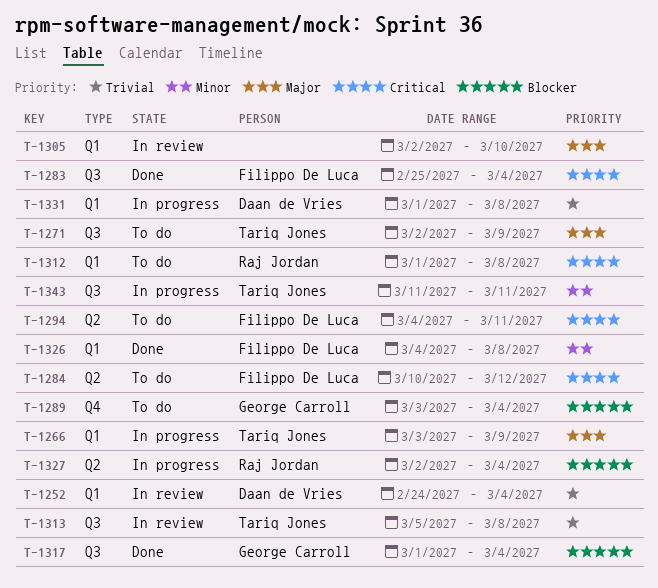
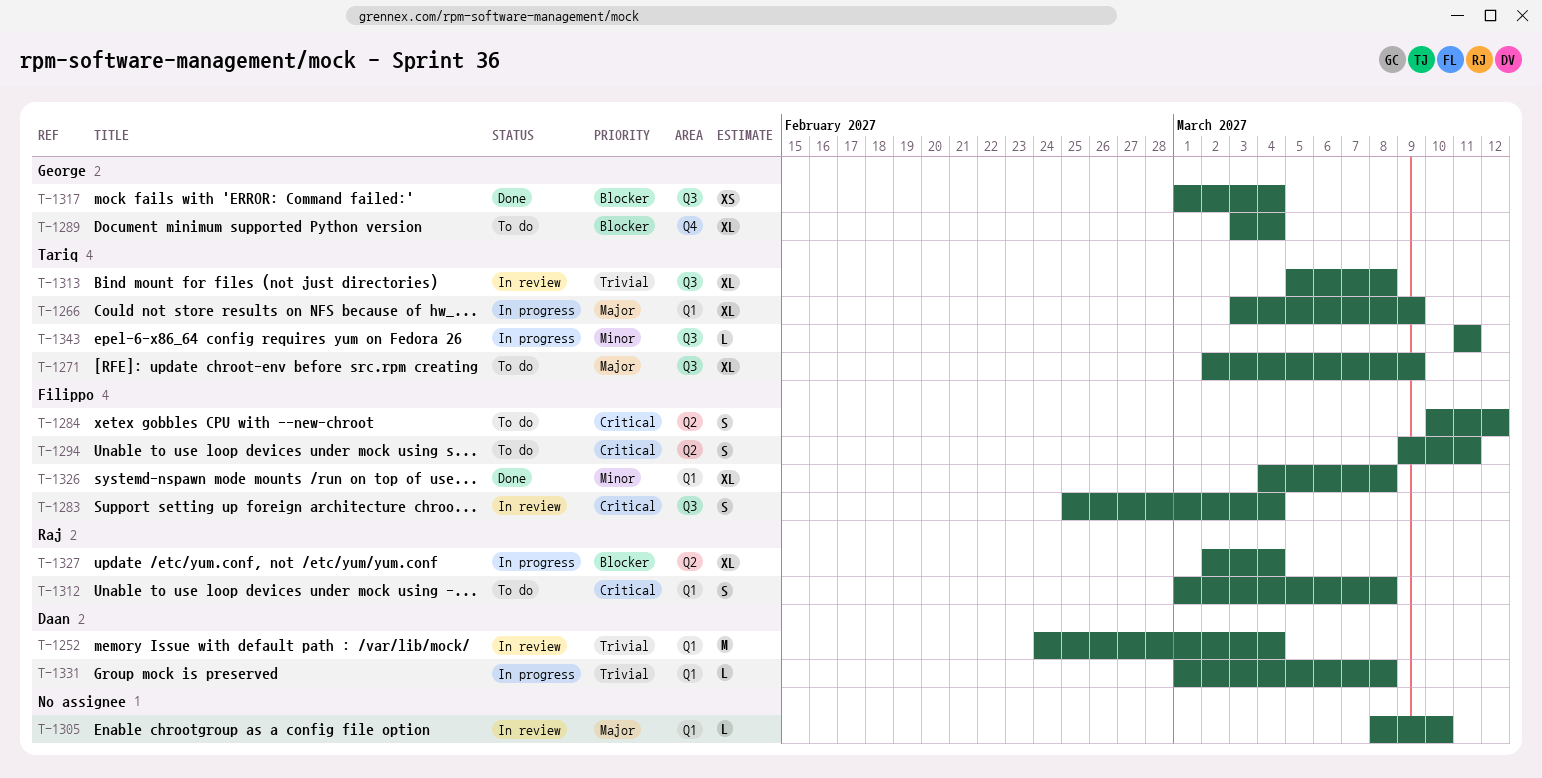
T-1283, status: Done -> In review
T-1294, start: Mar 4 -> Mar 9
T-1305, start: Mar 2 -> Mar 8

